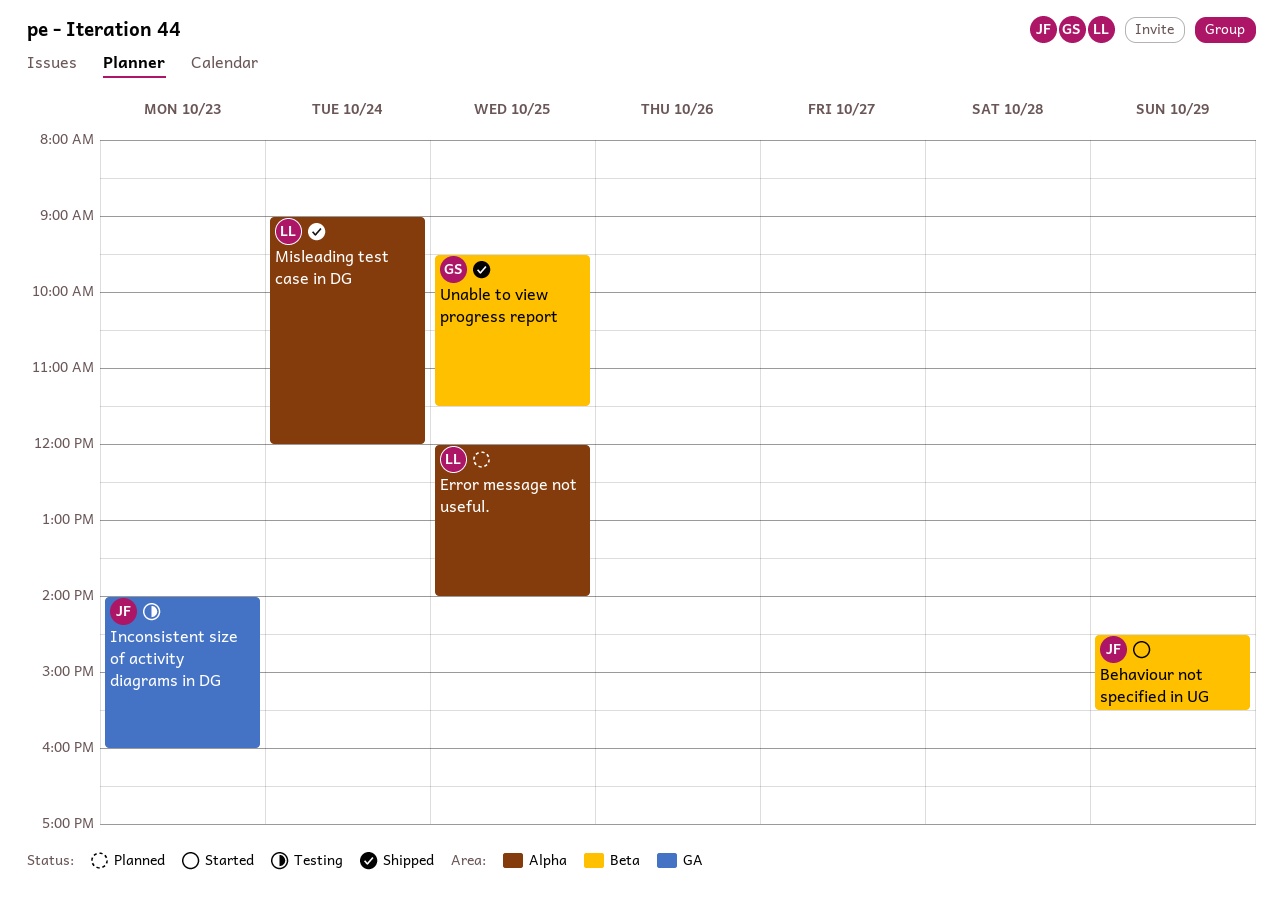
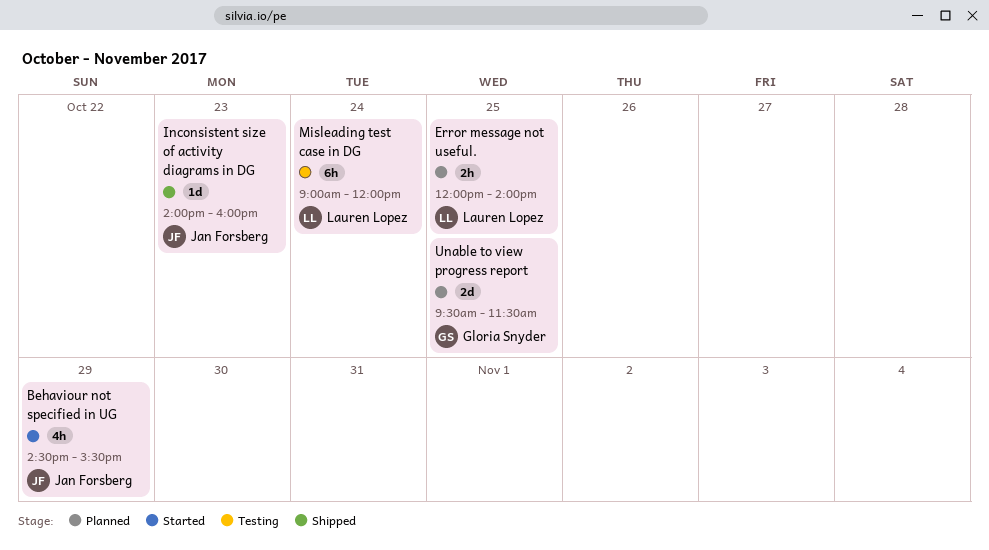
Inconsistent size of activity diagrams in DG, status: Testing -> Shipped
Misleading test case in DG, status: Shipped -> Testing
Unable to view progress report, status: Shipped -> Planned

